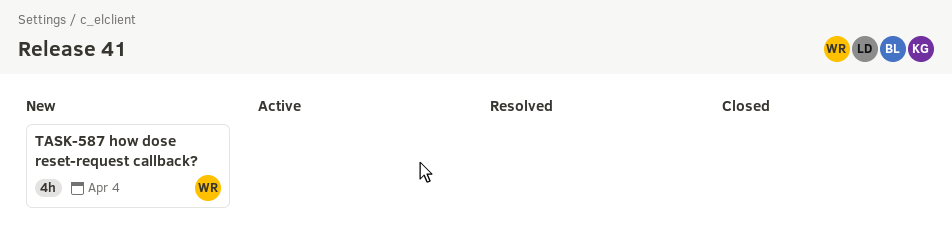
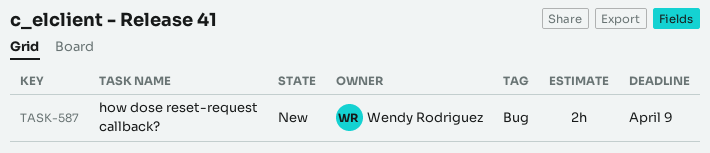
TASK-587, estimate: 4h -> 2h
TASK-587, due: Apr 4 -> Apr 9

